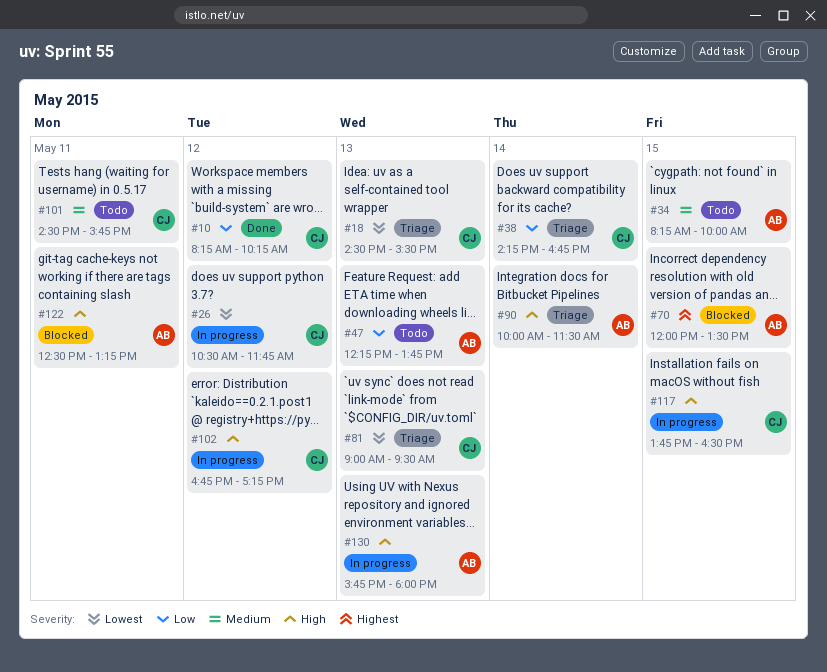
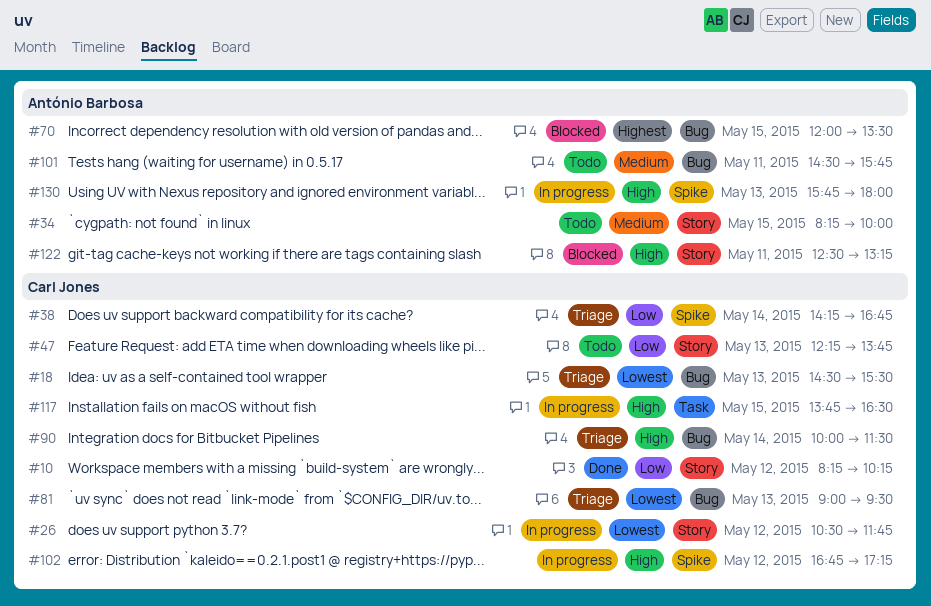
#47, owner: António Barbosa -> Carl Jones
#90, owner: António Barbosa -> Carl Jones
#101, owner: Carl Jones -> António Barbosa

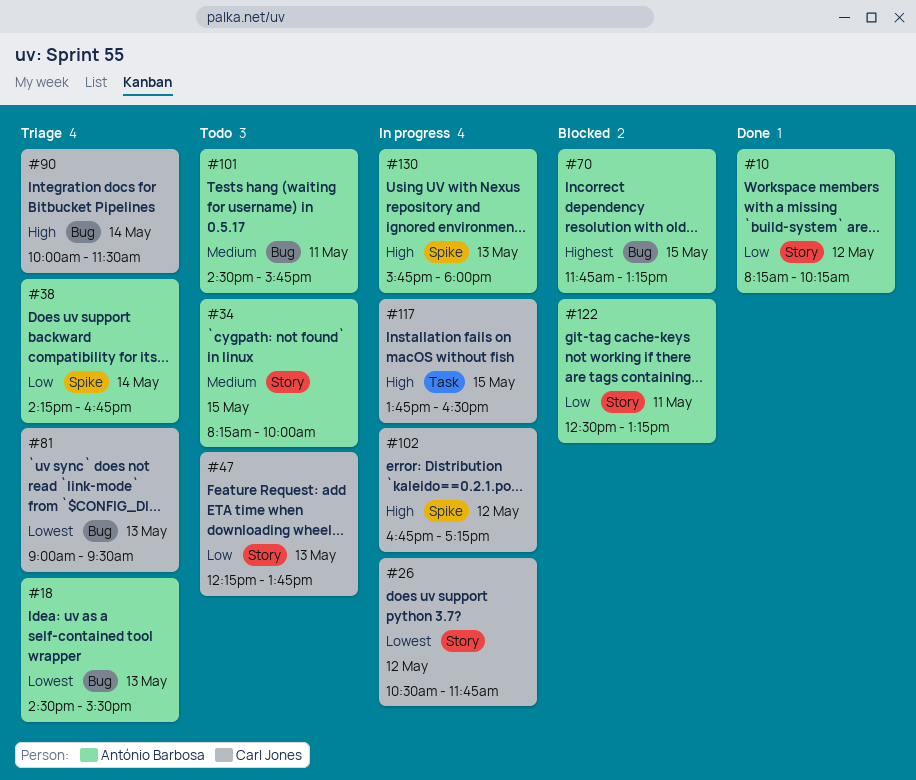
#10, owner: Carl Jones -> António Barbosa
#18, owner: Carl Jones -> António Barbosa
#38, owner: Carl Jones -> António Barbosa
#70, begins: 12:00 -> 11:45
#70, ends: 13:30 -> 13:15
#122, priority: High -> Low

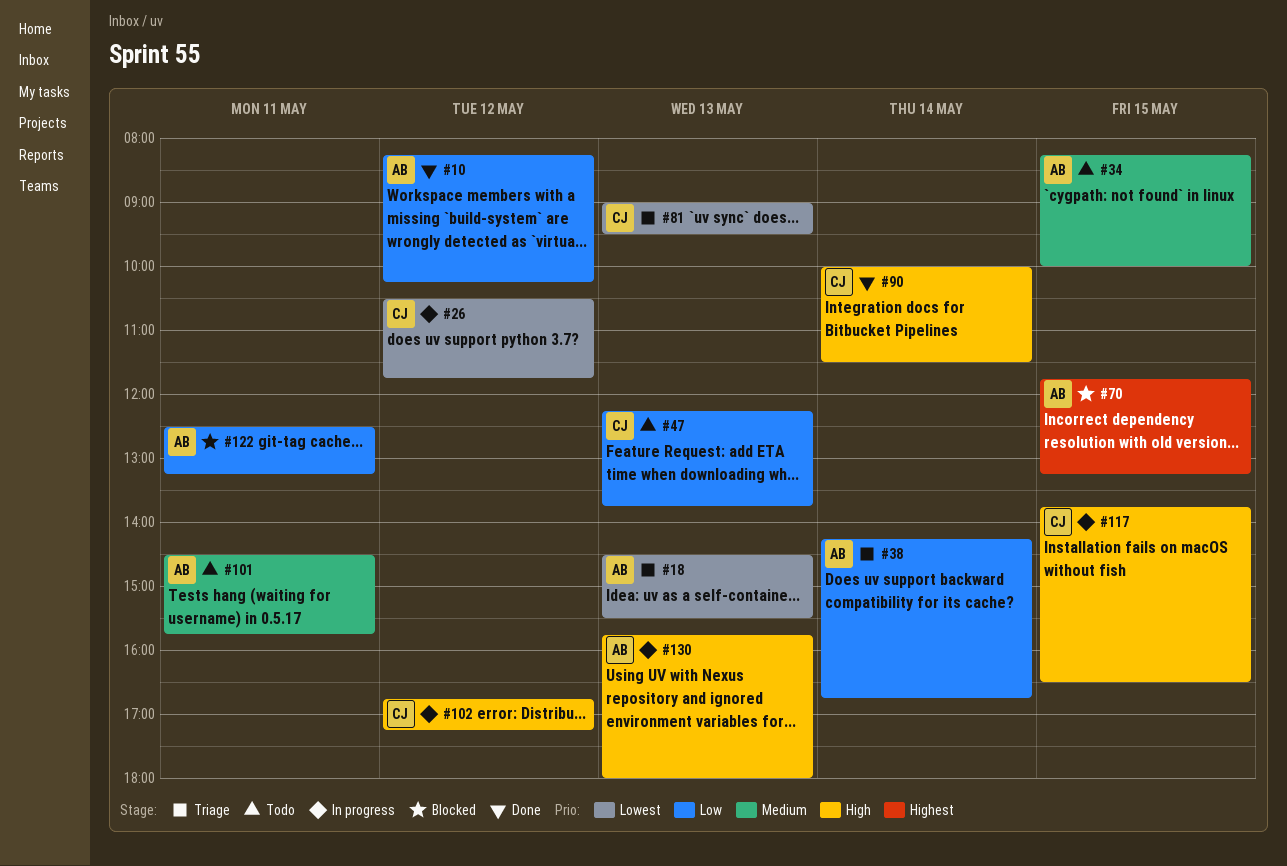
#90, status: Triage -> Done

